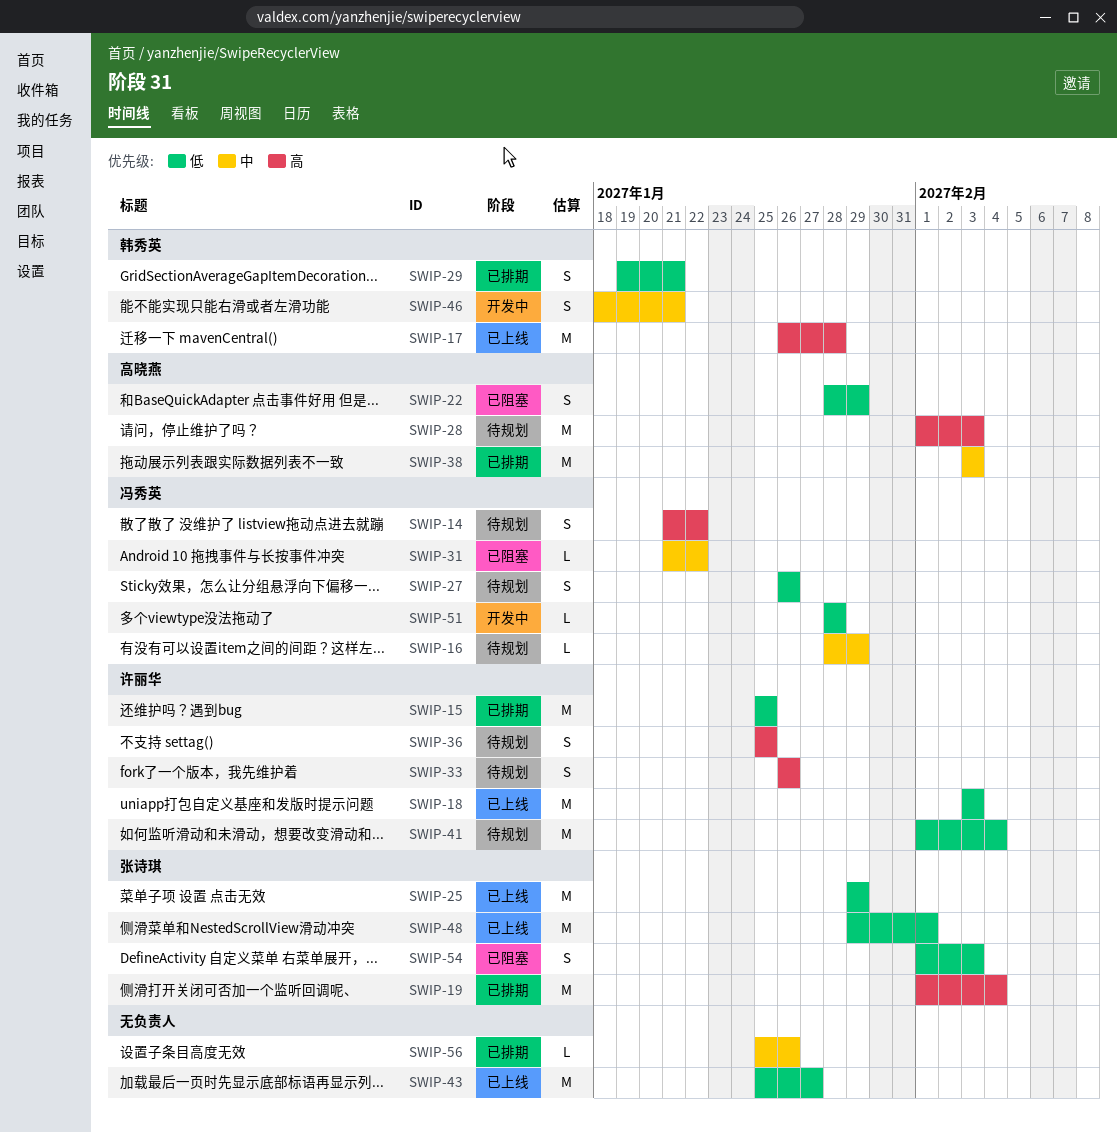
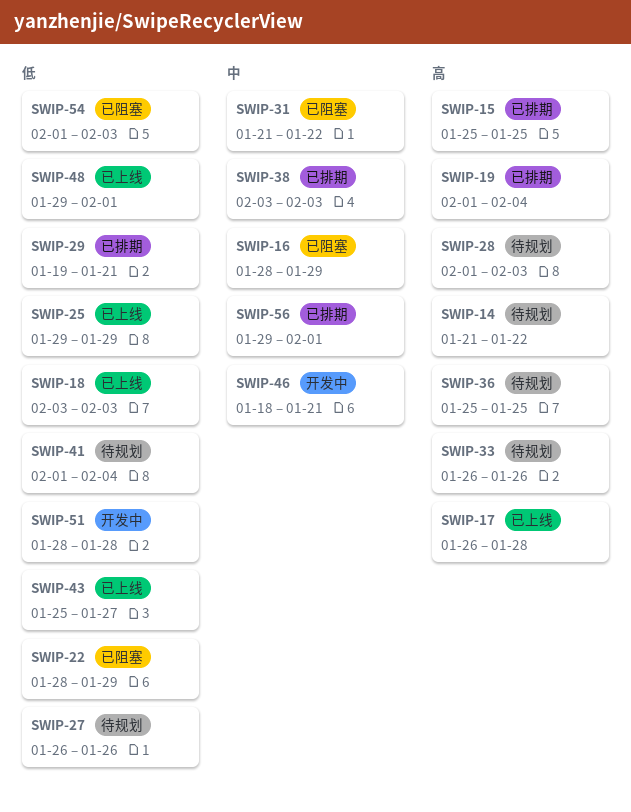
SWIP-15, priority: 低 -> 高
SWIP-16, status: 待规划 -> 已阻塞
SWIP-56, start: Jan 25 -> Jan 29
SWIP-56, due: Jan 26 -> Feb 1

